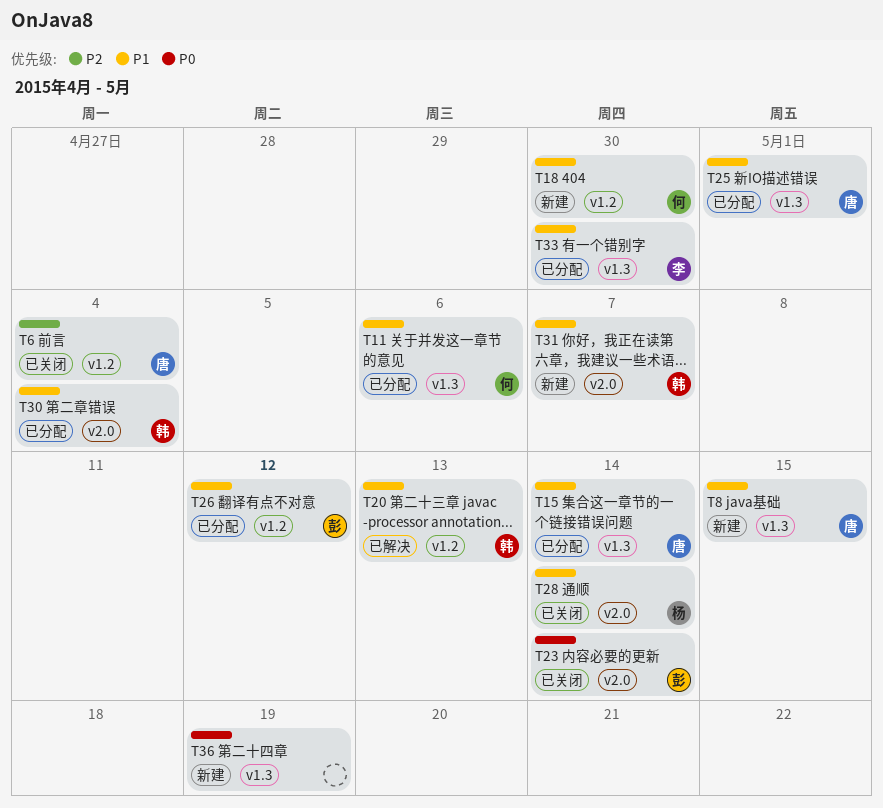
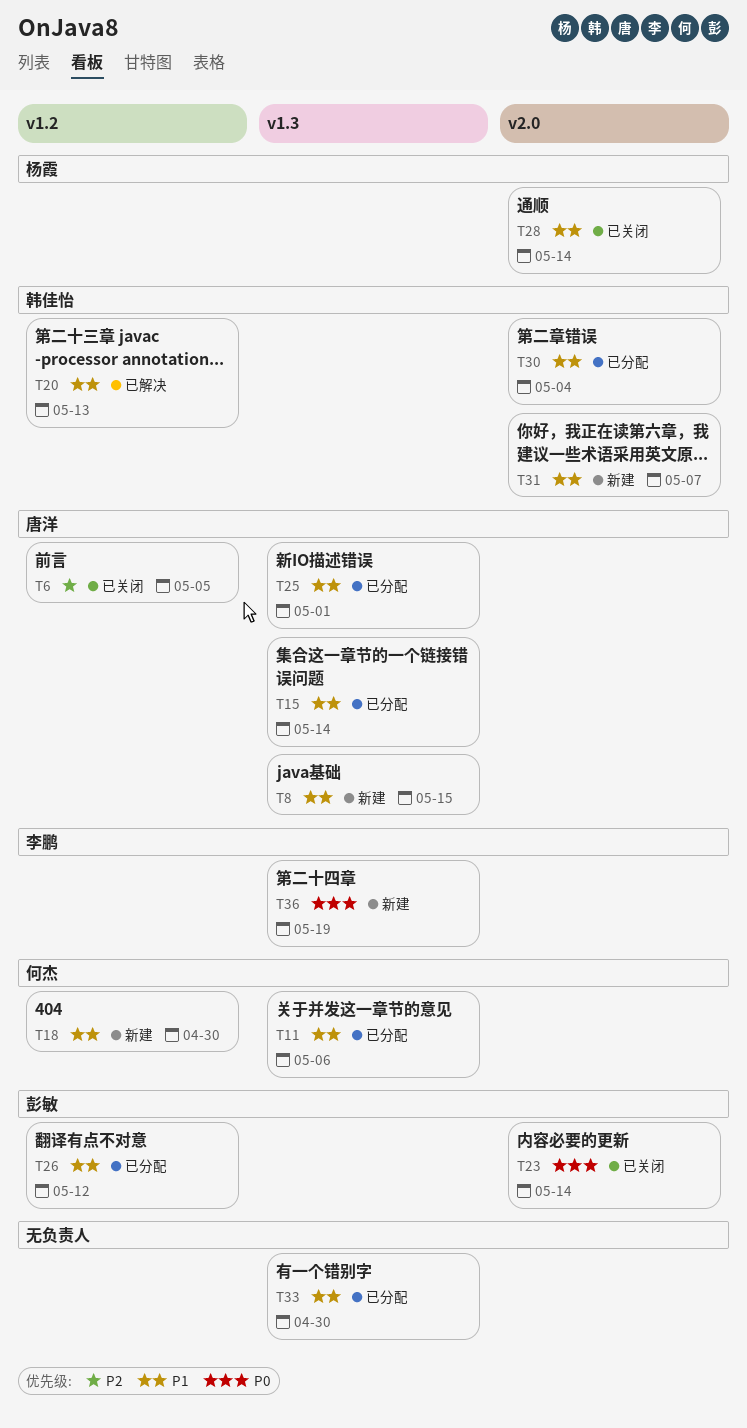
T6, due: May 4 -> May 5
T33, owner: 李鹏 -> none
T36, owner: none -> 李鹏

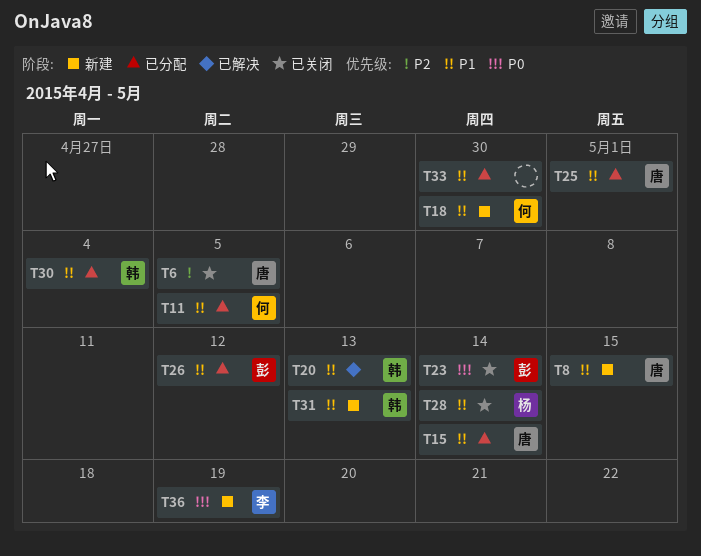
T11, due: May 6 -> May 5
T31, due: May 7 -> May 13

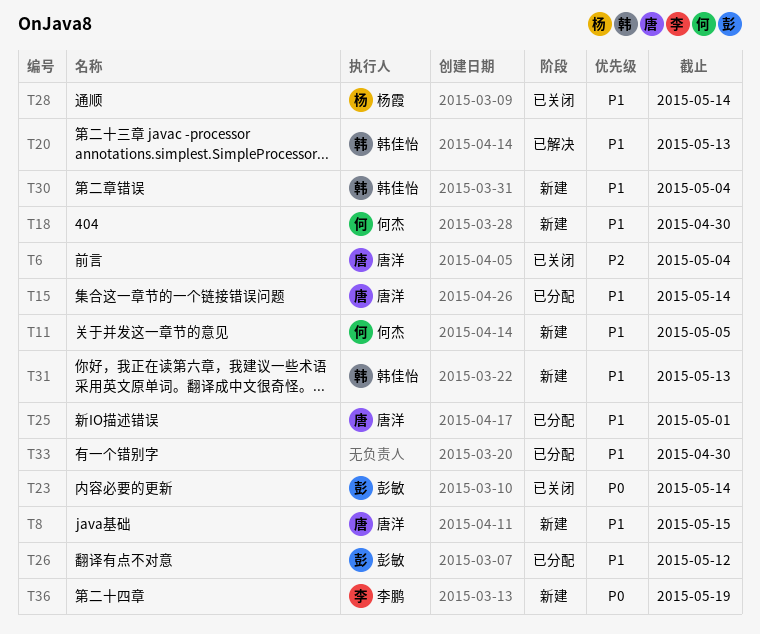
T6, due: May 5 -> May 4
T11, status: 已分配 -> 新建
T30, status: 已分配 -> 新建

